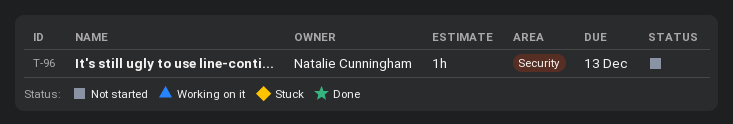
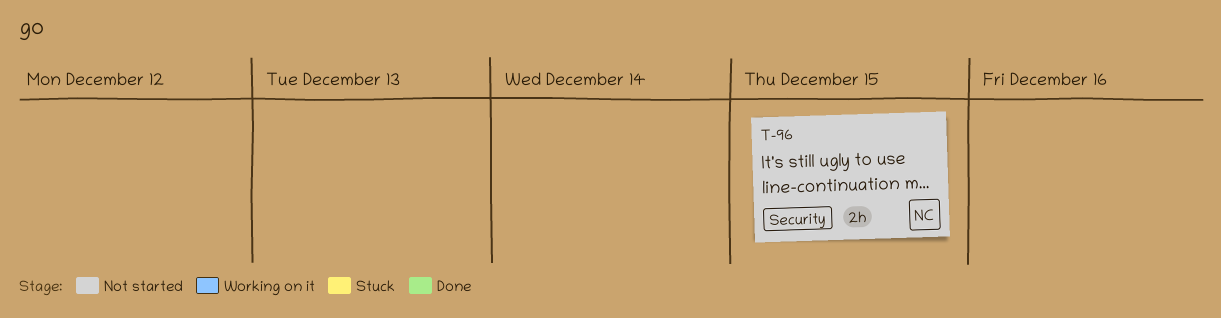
T-96, estimate: 1h -> 2h
T-96, due: Dec 13 -> Dec 15

